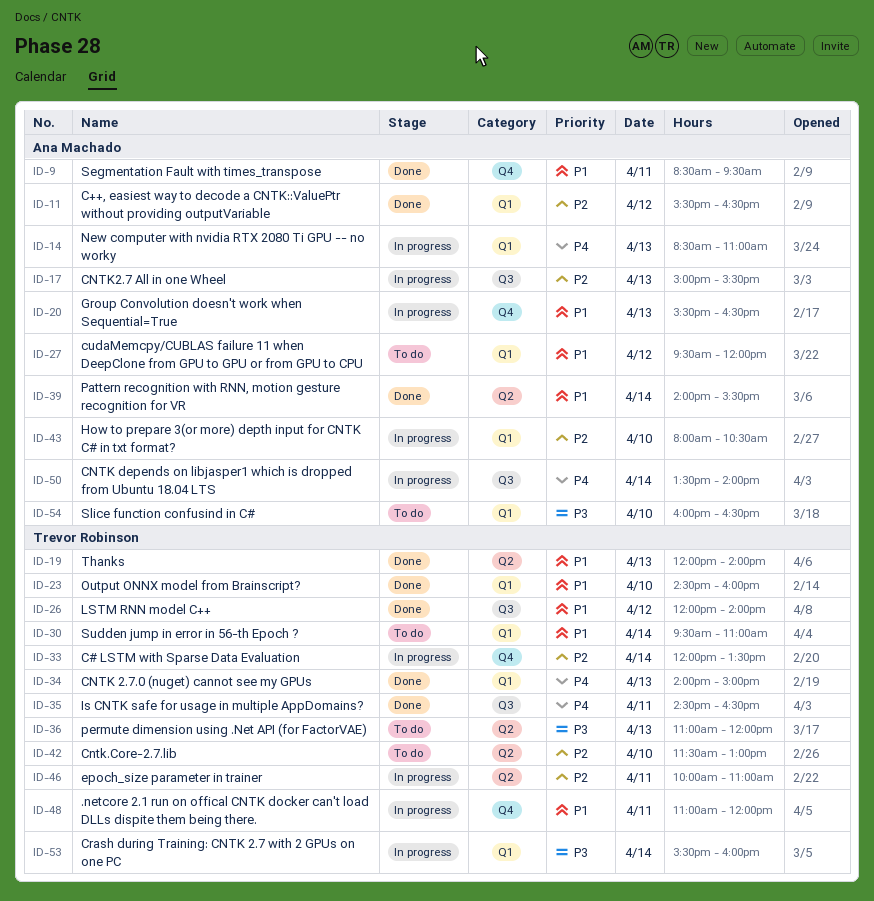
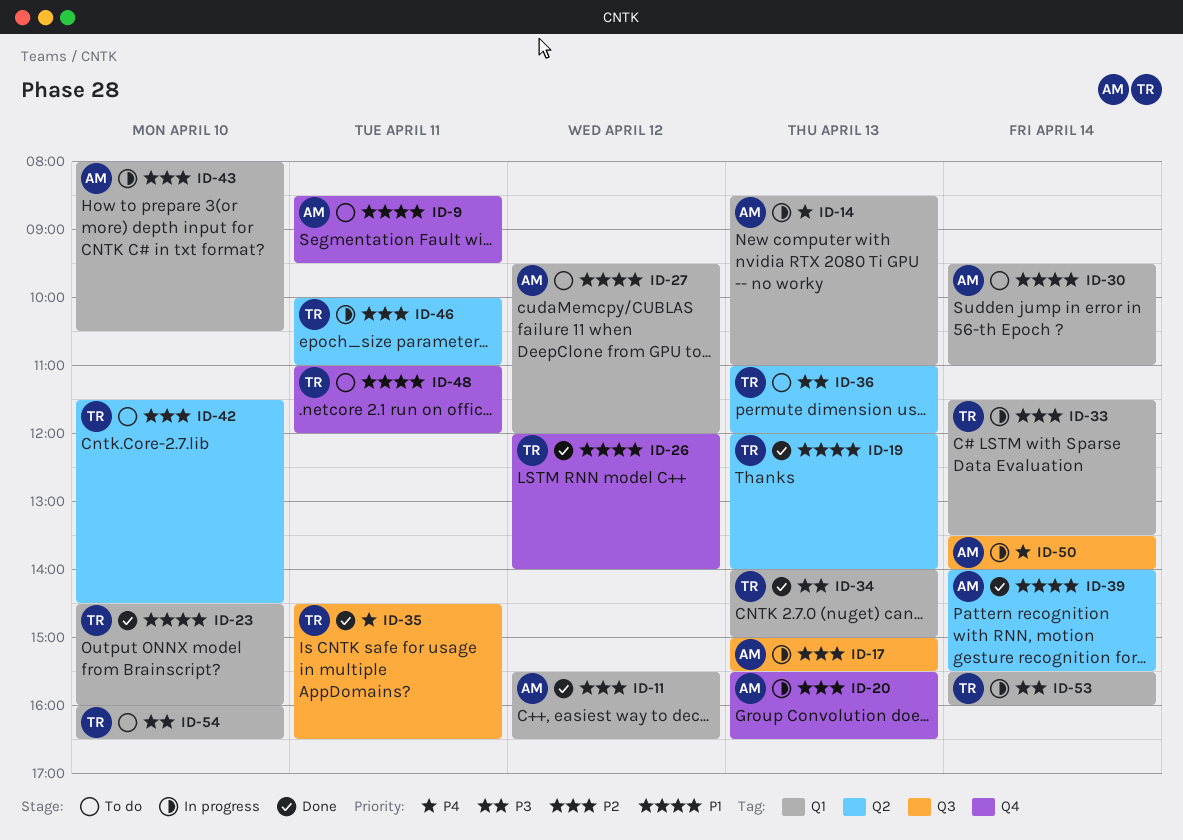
ID-9, status: Done -> To do
ID-20, priority: P1 -> P2
ID-26, label: Q3 -> Q4
ID-30, owner: Trevor Robinson -> Ana Machado
ID-33, label: Q4 -> Q1
ID-33, begins: 12:00 -> 11:30
ID-34, priority: P4 -> P3
ID-42, ends: 13:00 -> 14:30
ID-48, status: In progress -> To do
ID-54, owner: Ana Machado -> Trevor Robinson

